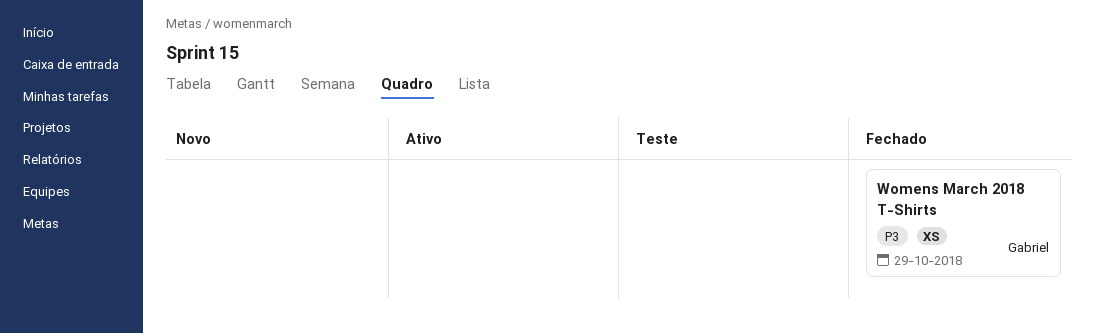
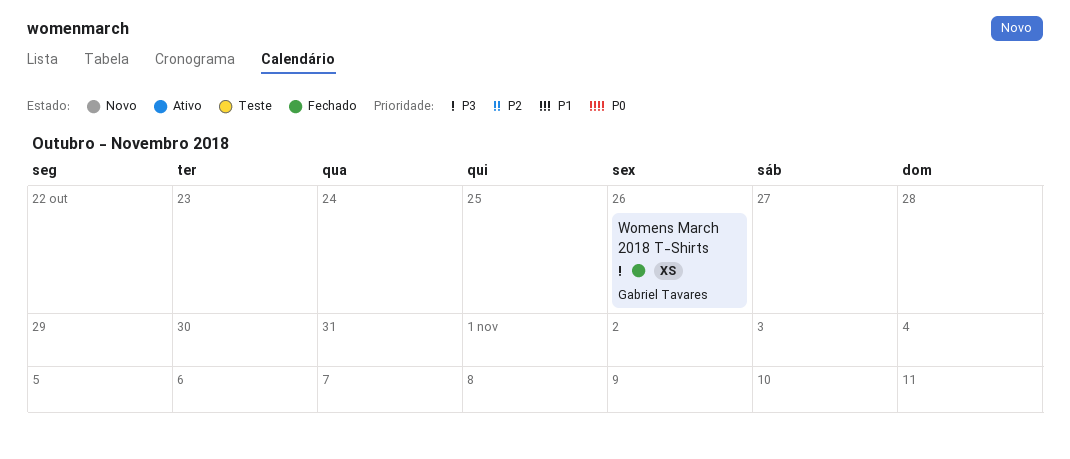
Womens March 2018 T-Shirts, due: Oct 29 -> Oct 26

